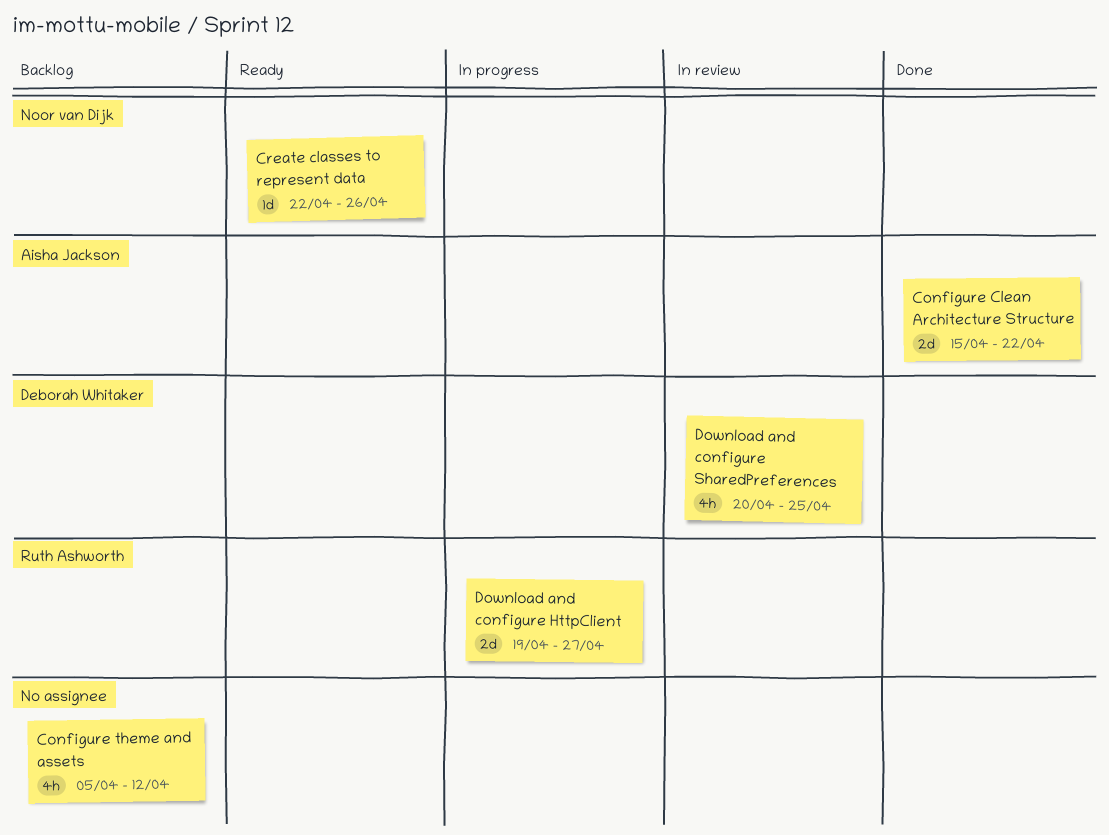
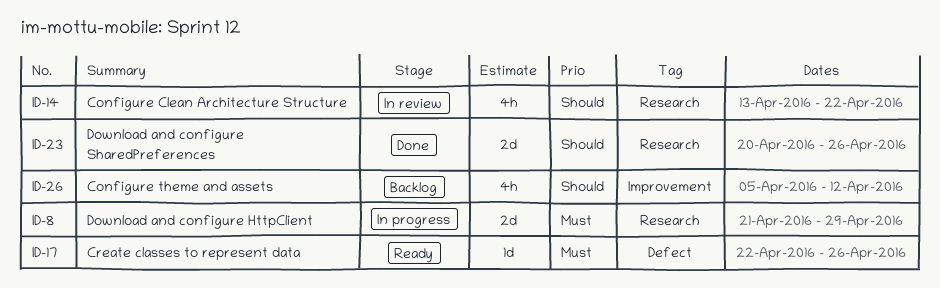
Configure Clean Architecture Structure, status: Done -> In review
Configure Clean Architecture Structure, estimate: 2d -> 4h
Configure Clean Architecture Structure, start: Apr 15 -> Apr 13
Download and configure HttpClient, start: Apr 19 -> Apr 21
Download and configure HttpClient, due: Apr 27 -> Apr 29
Download and configure SharedPreferences, status: In review -> Done
Download and configure SharedPreferences, estimate: 4h -> 2d
Download and configure SharedPreferences, due: Apr 25 -> Apr 26

